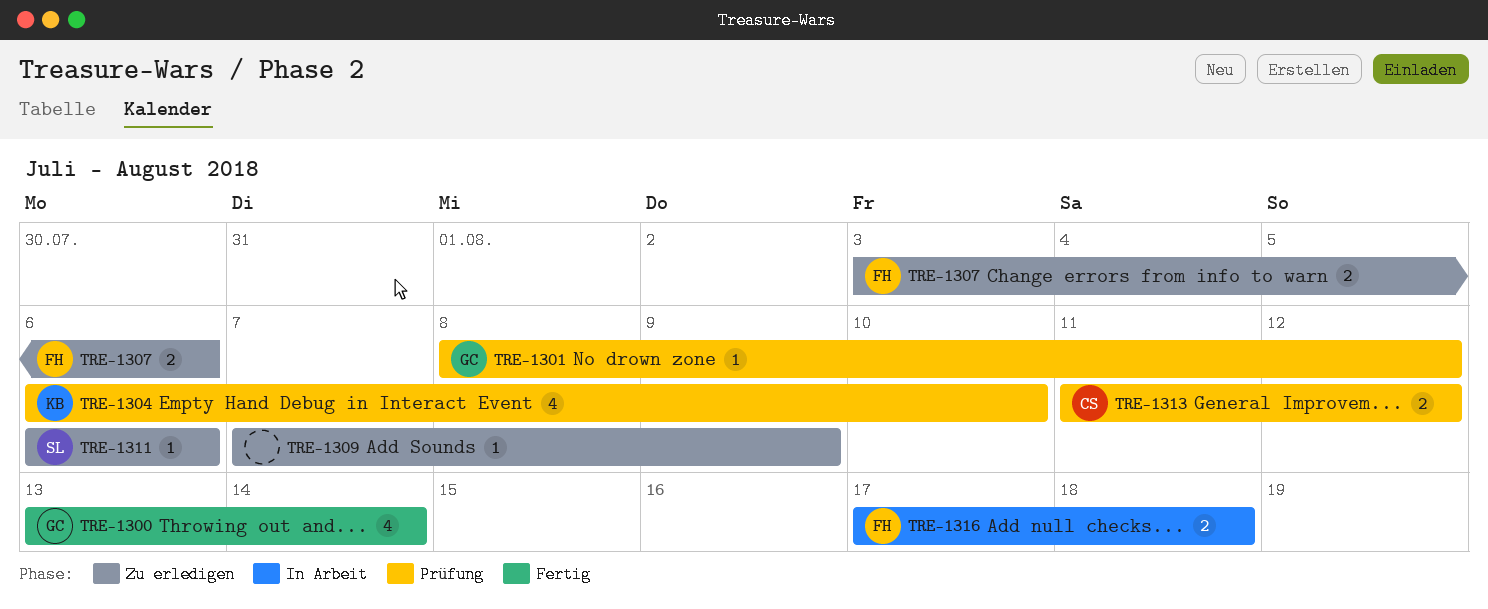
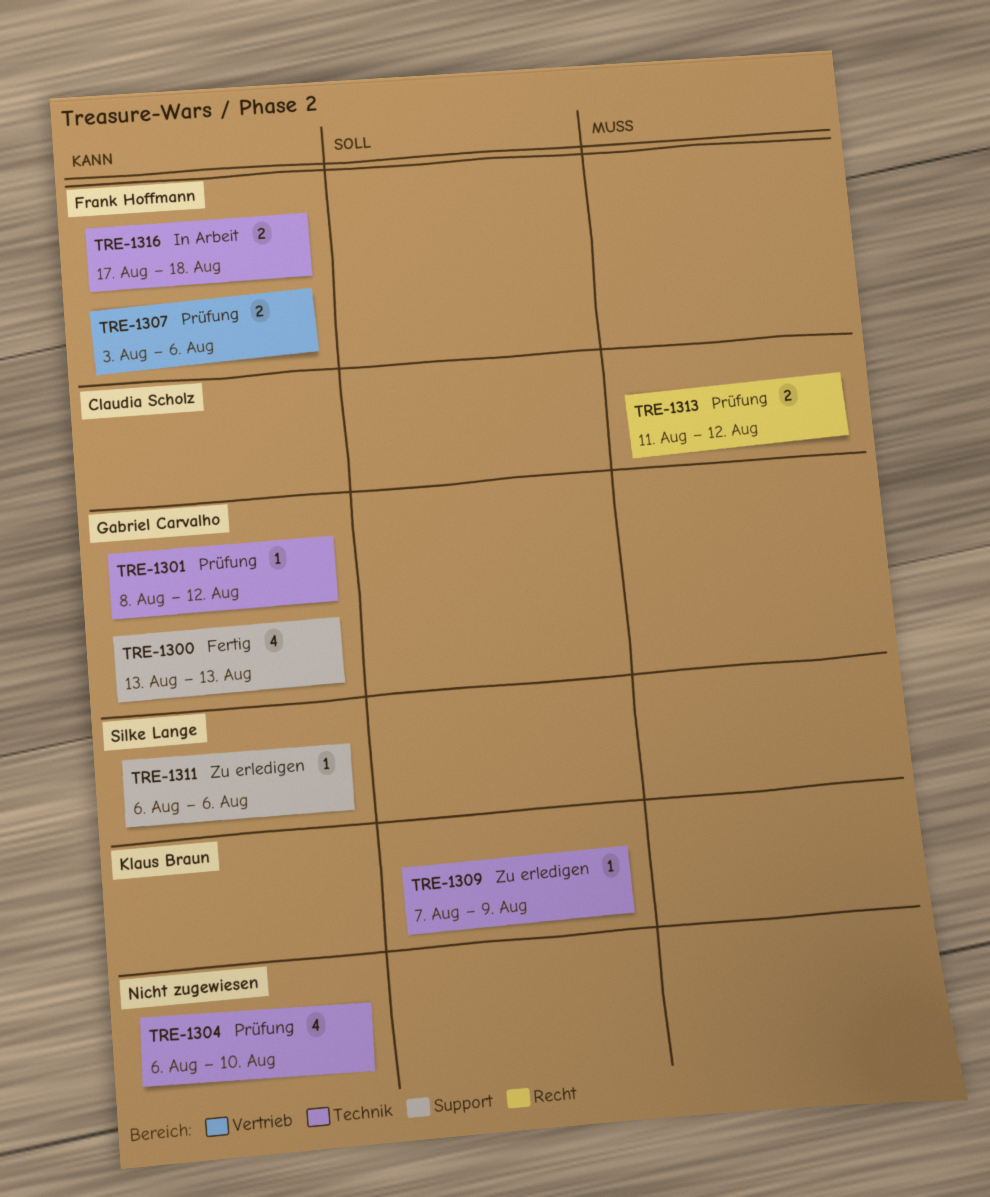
TRE-1300, due: Aug 14 -> Aug 13
TRE-1304, owner: Klaus Braun -> none
TRE-1307, status: Zu erledigen -> Prüfung
TRE-1309, owner: none -> Klaus Braun

